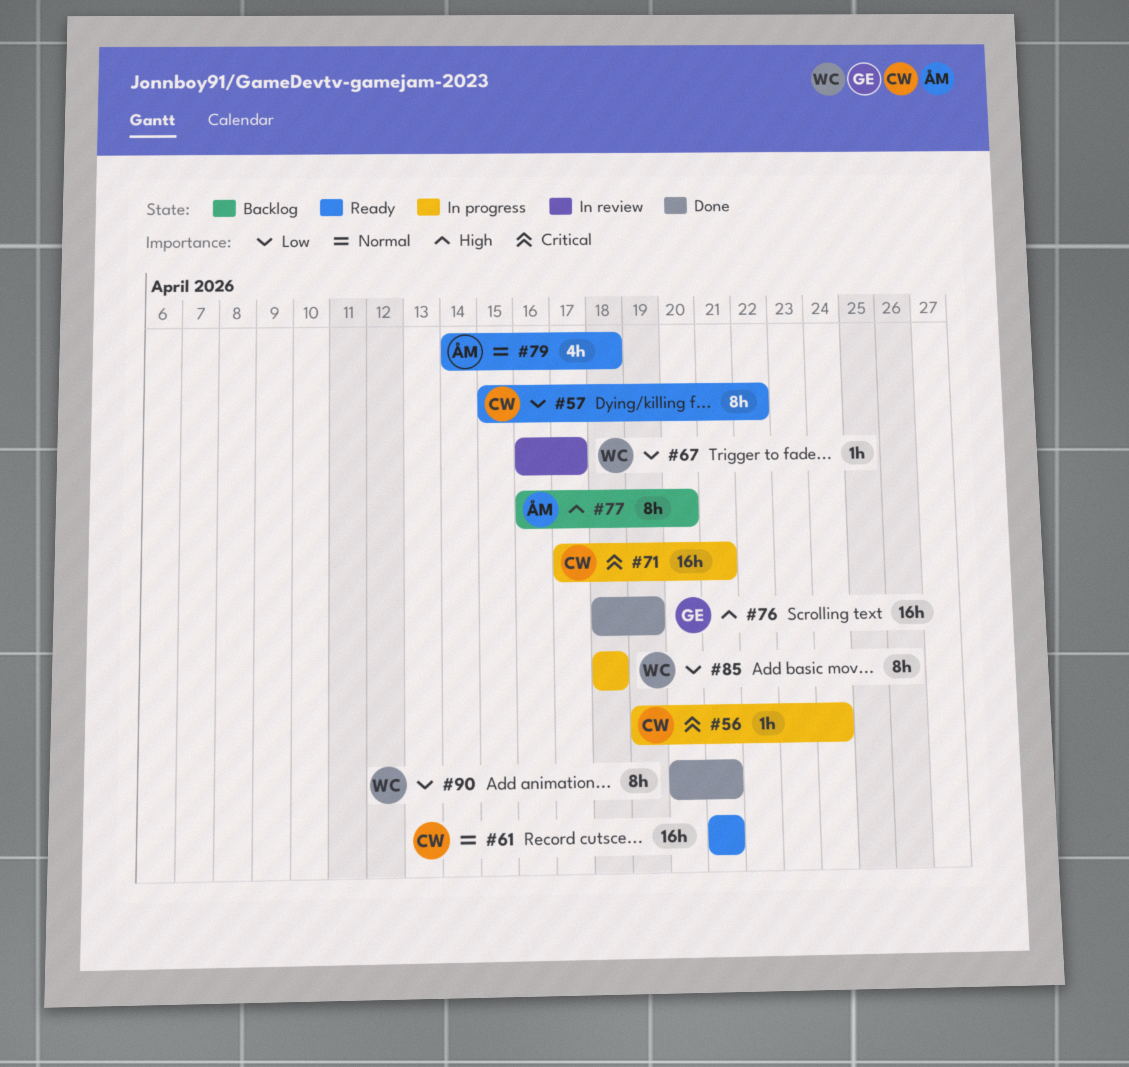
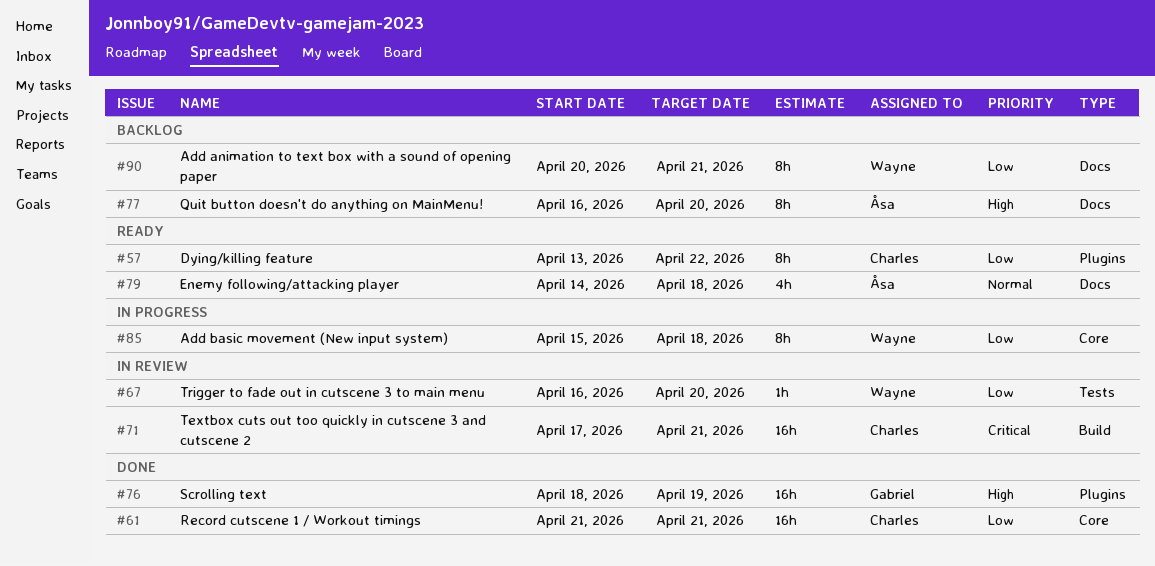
#56: present -> none
#57, start: Apr 15 -> Apr 13
#61, status: Ready -> Done
#61, priority: Normal -> Low
#67, due: Apr 17 -> Apr 20
#71, status: In progress -> In review
#85, start: Apr 18 -> Apr 15
#90, status: Done -> Backlog

